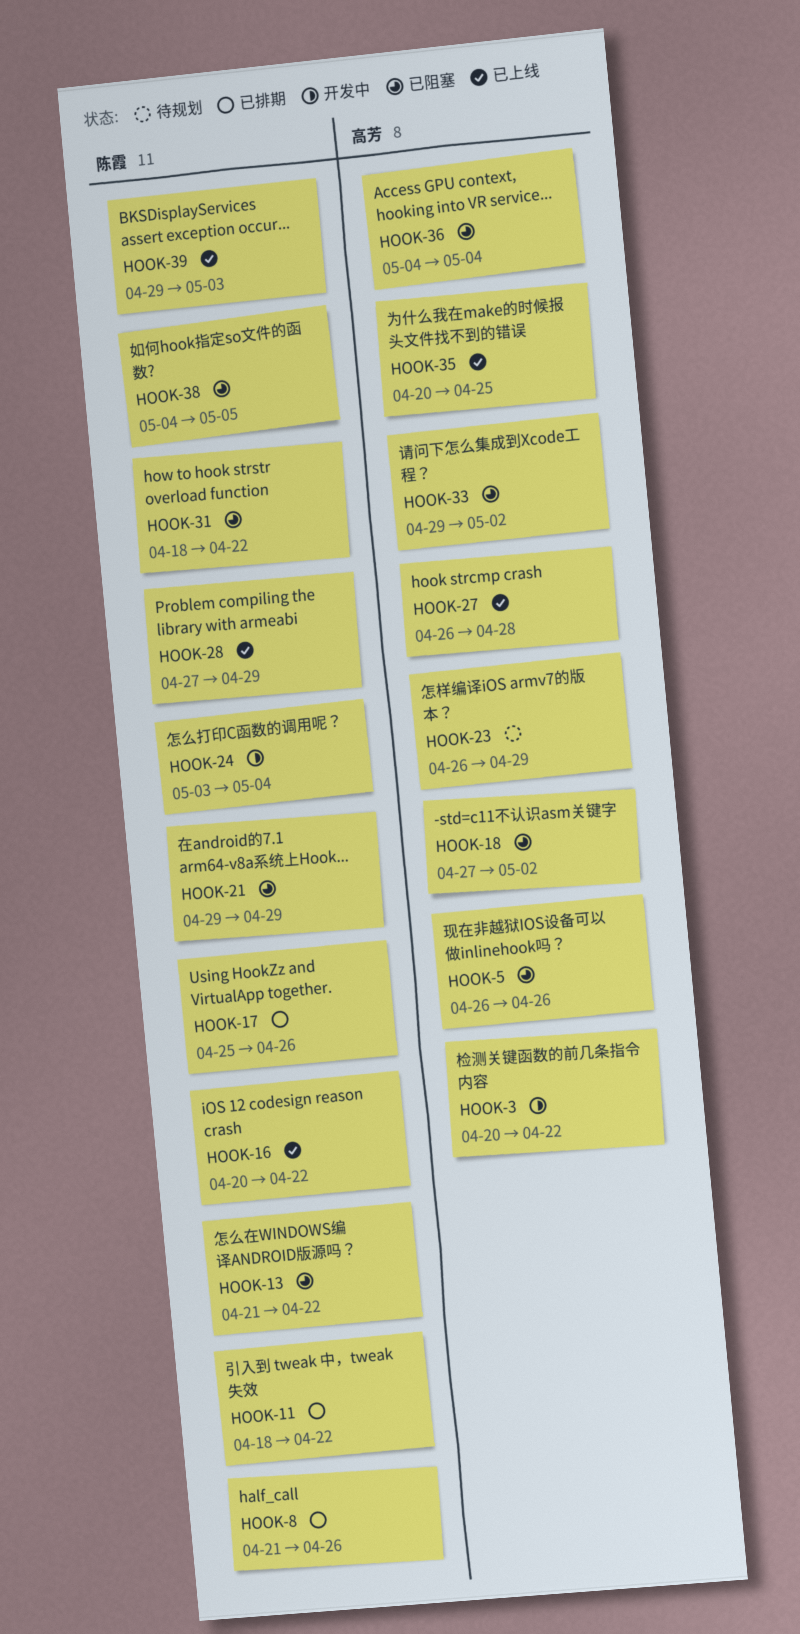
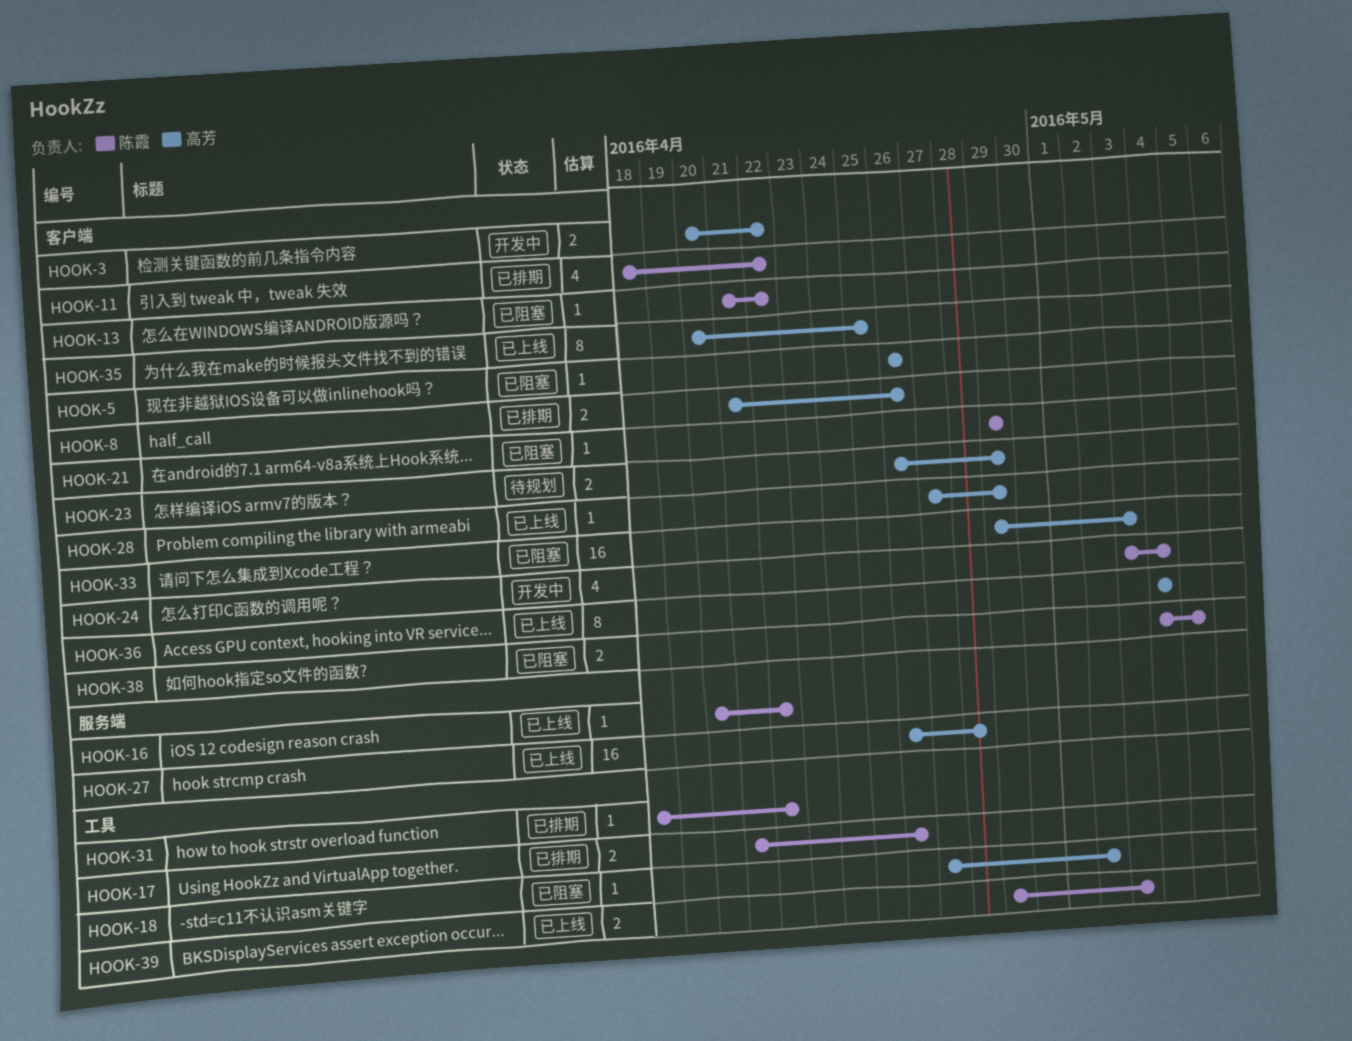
HOOK-8, owner: 陈霞 -> 高芳
HOOK-17, start: Apr 25 -> Apr 21
HOOK-28, owner: 陈霞 -> 高芳
HOOK-31, status: 已阻塞 -> 已排期
HOOK-33, due: May 2 -> May 3
HOOK-36, status: 已阻塞 -> 已上线

